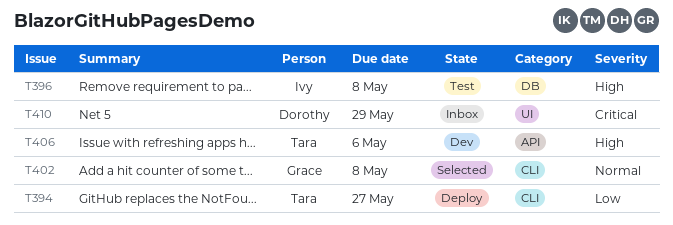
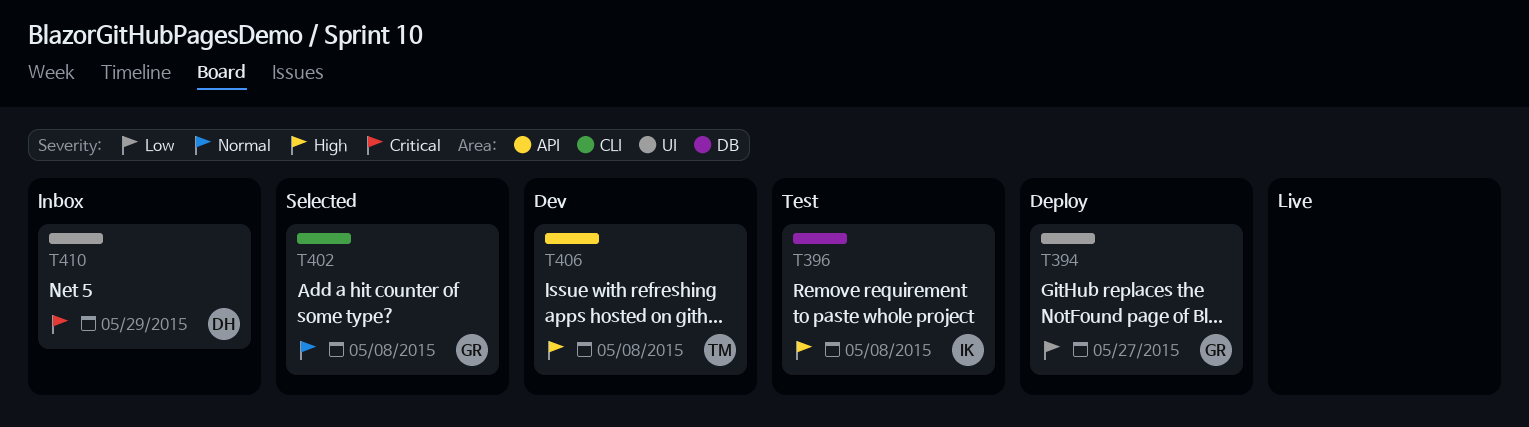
T394, owner: Tara -> Grace
T394, label: CLI -> UI
T406, due: May 6 -> May 8

